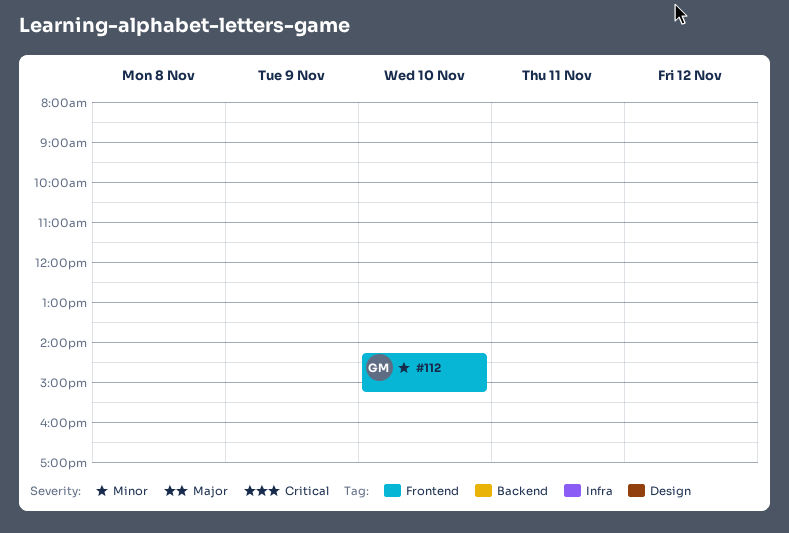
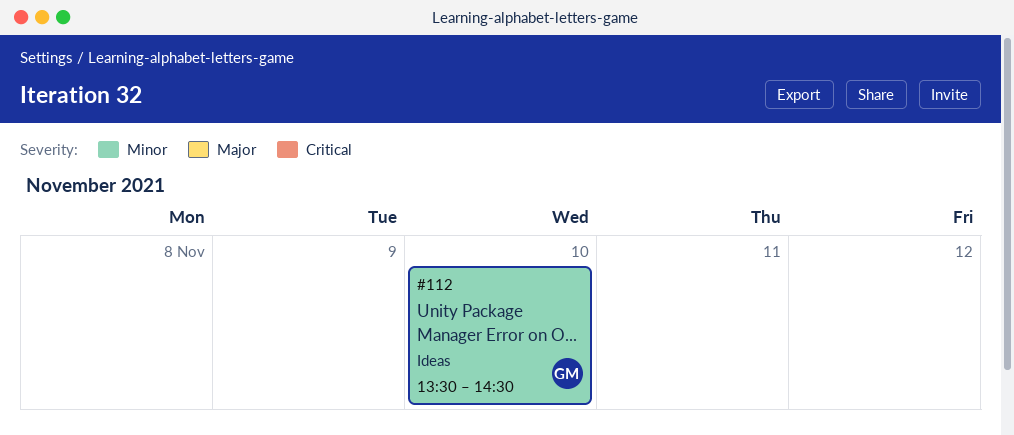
#112, begins: 14:15 -> 13:30
#112, ends: 15:15 -> 14:30

